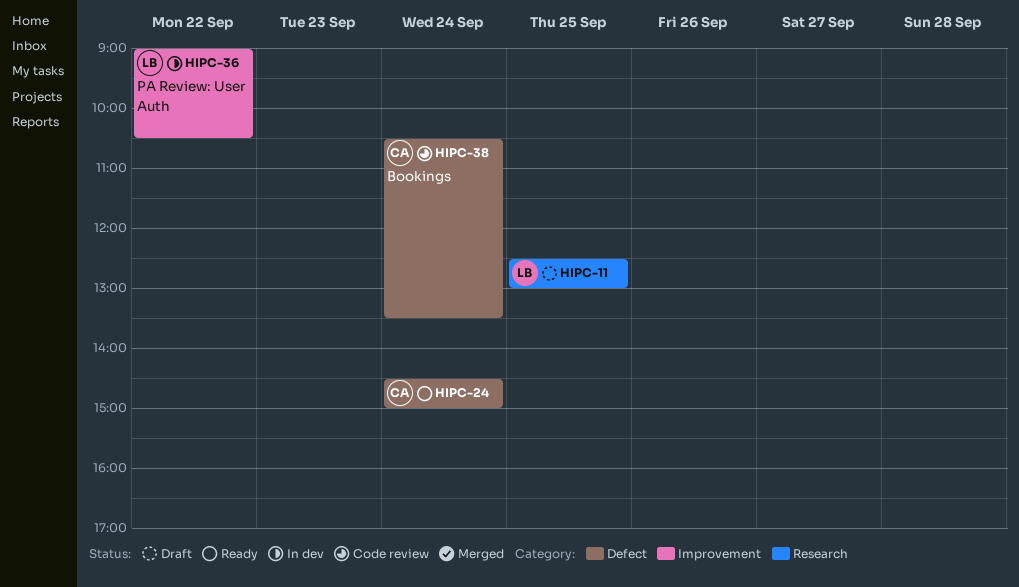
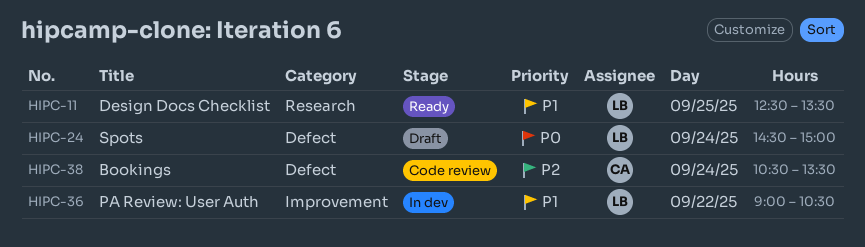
HIPC-11, status: Draft -> Ready
HIPC-11, ends: 13:00 -> 13:30
HIPC-24, status: Ready -> Draft
HIPC-24, owner: CA -> LB

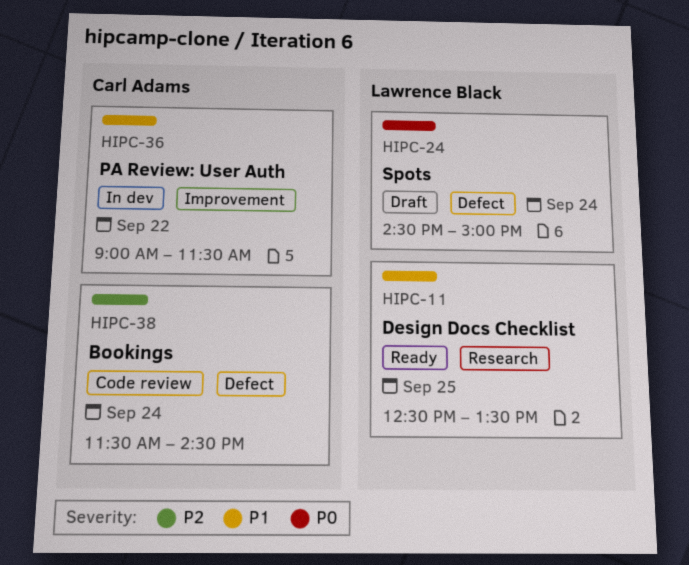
HIPC-36, owner: Lawrence Black -> Carl Adams
HIPC-36, ends: 10:30 -> 11:30
HIPC-38, begins: 10:30 -> 11:30
HIPC-38, ends: 13:30 -> 14:30

